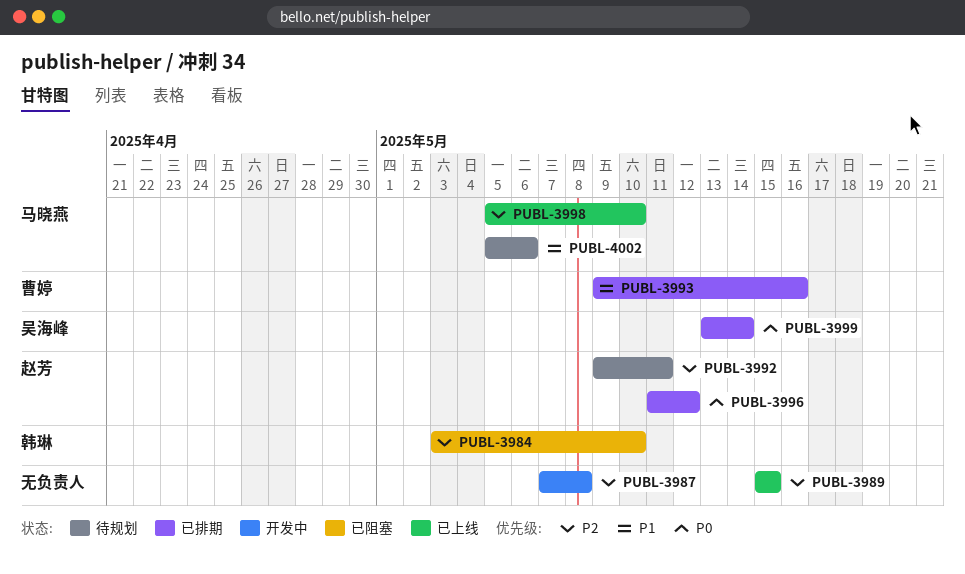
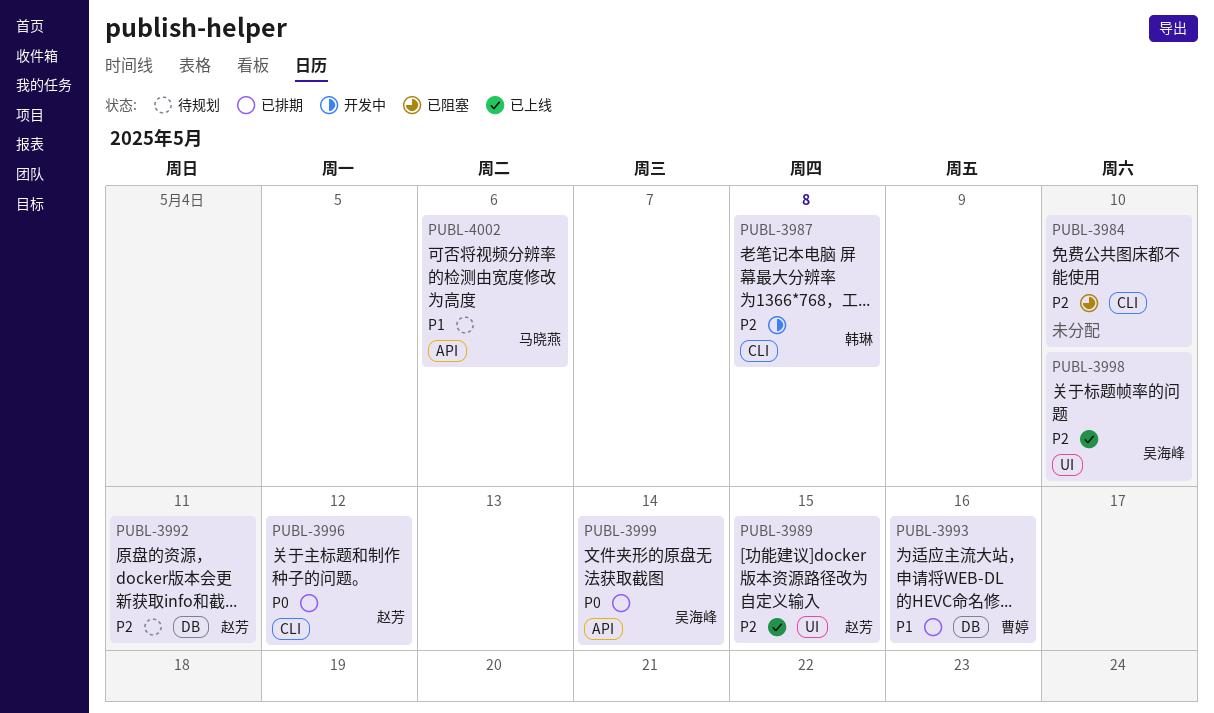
PUBL-3984, owner: 韩琳 -> none
PUBL-3987, owner: none -> 韩琳
PUBL-3989, owner: none -> 赵芳
PUBL-3998, owner: 马晓燕 -> 吴海峰

